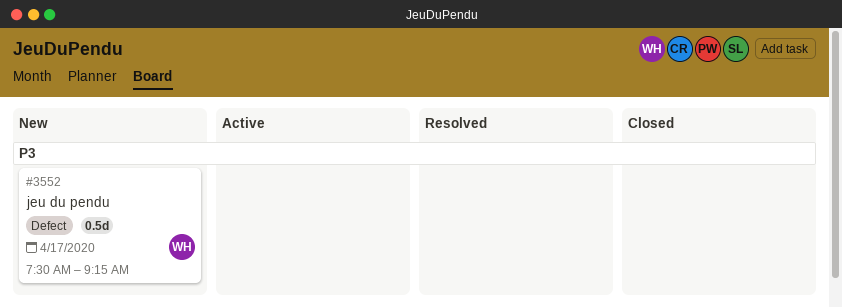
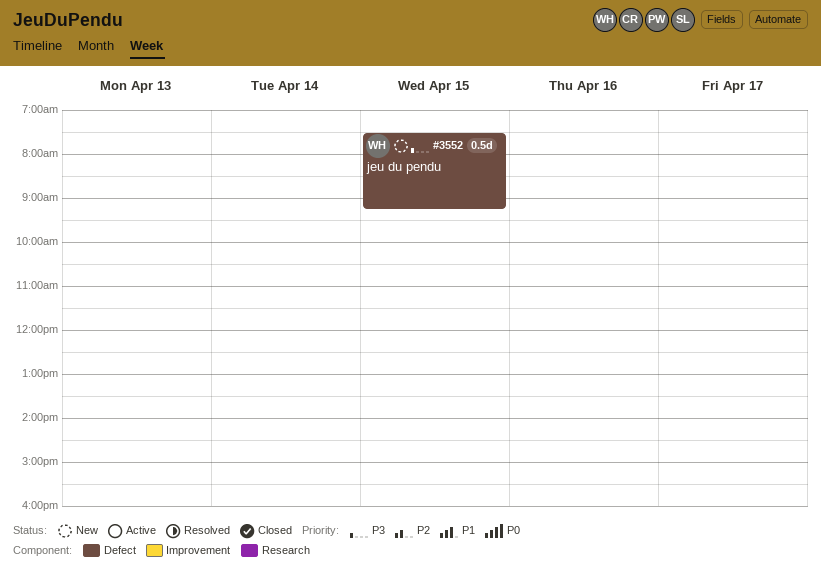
#3552, day: Apr 17 -> Apr 15

